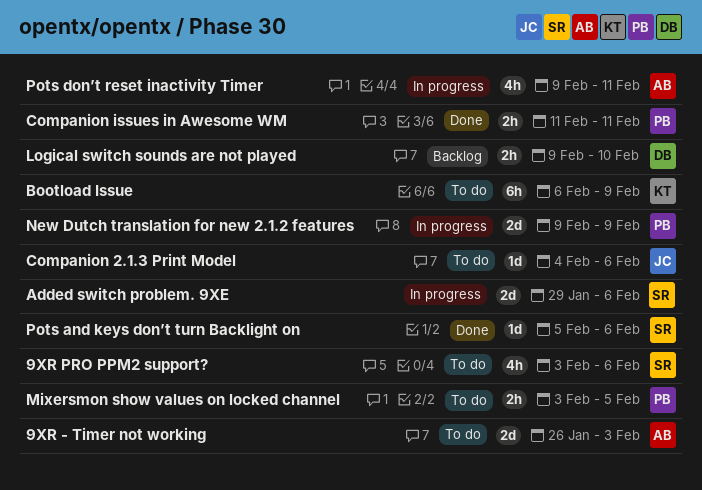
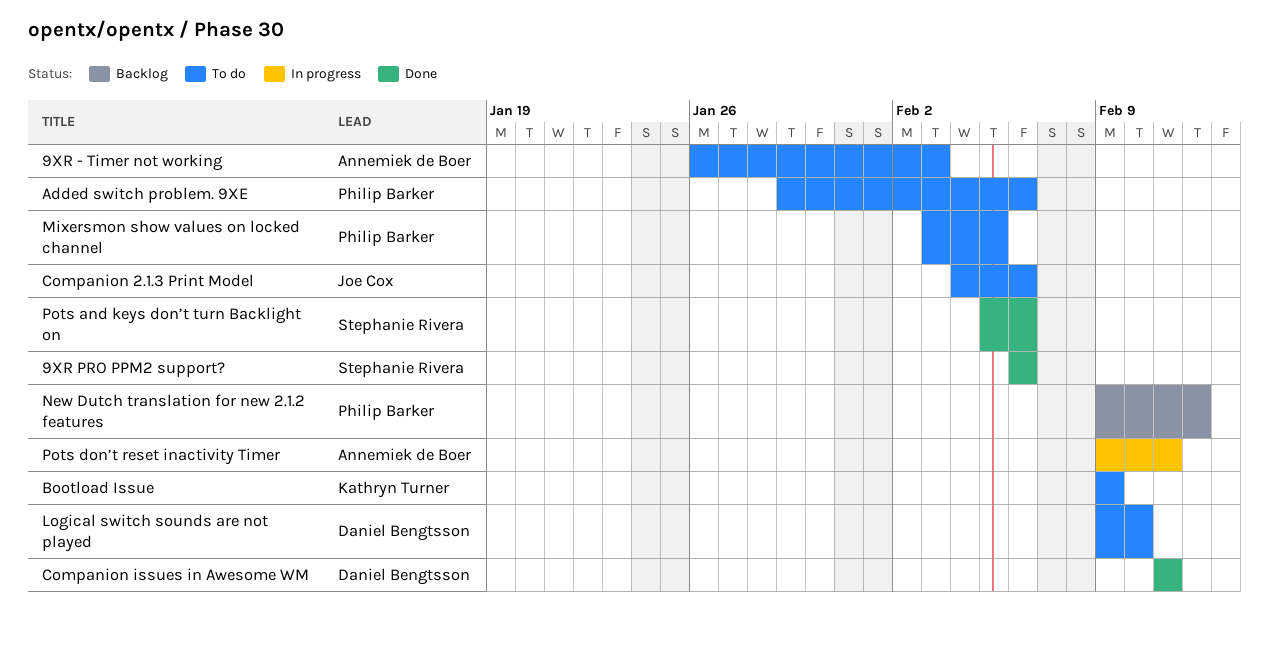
9XR PRO PPM2 support?, status: To do -> Done
9XR PRO PPM2 support?, start: Feb 3 -> Feb 6
Added switch problem. 9XE, status: In progress -> To do
Added switch problem. 9XE, owner: Stephanie Rivera -> Philip Barker
Bootload Issue, start: Feb 6 -> Feb 9
Companion issues in Awesome WM, owner: Philip Barker -> Daniel Bengtsson
Logical switch sounds are not played, status: Backlog -> To do
New Dutch translation for new 2.1.2 features, status: In progress -> Backlog
New Dutch translation for new 2.1.2 features, due: Feb 9 -> Feb 12

